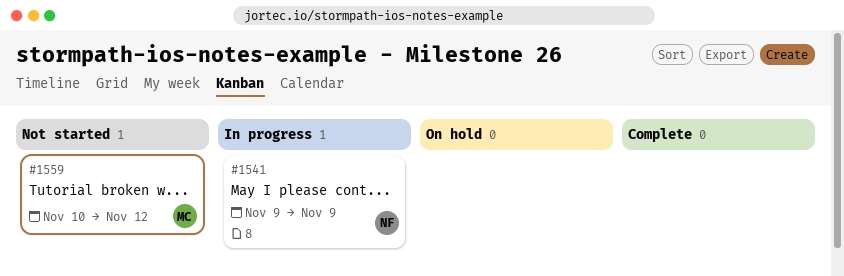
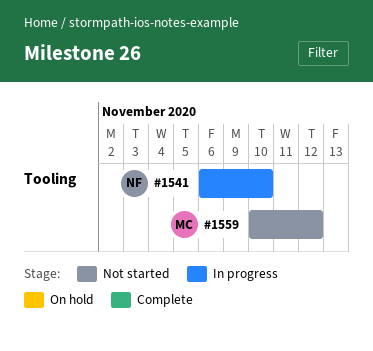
#1541, start: Nov 9 -> Nov 6
#1541, due: Nov 9 -> Nov 10

